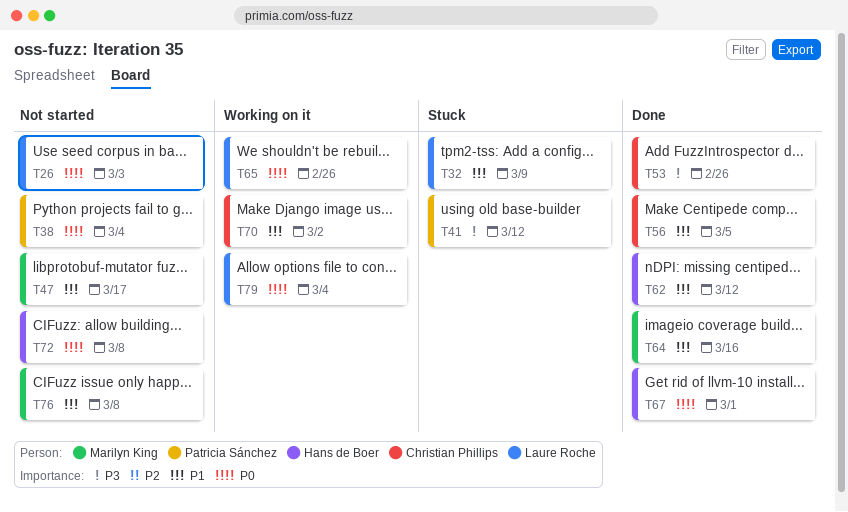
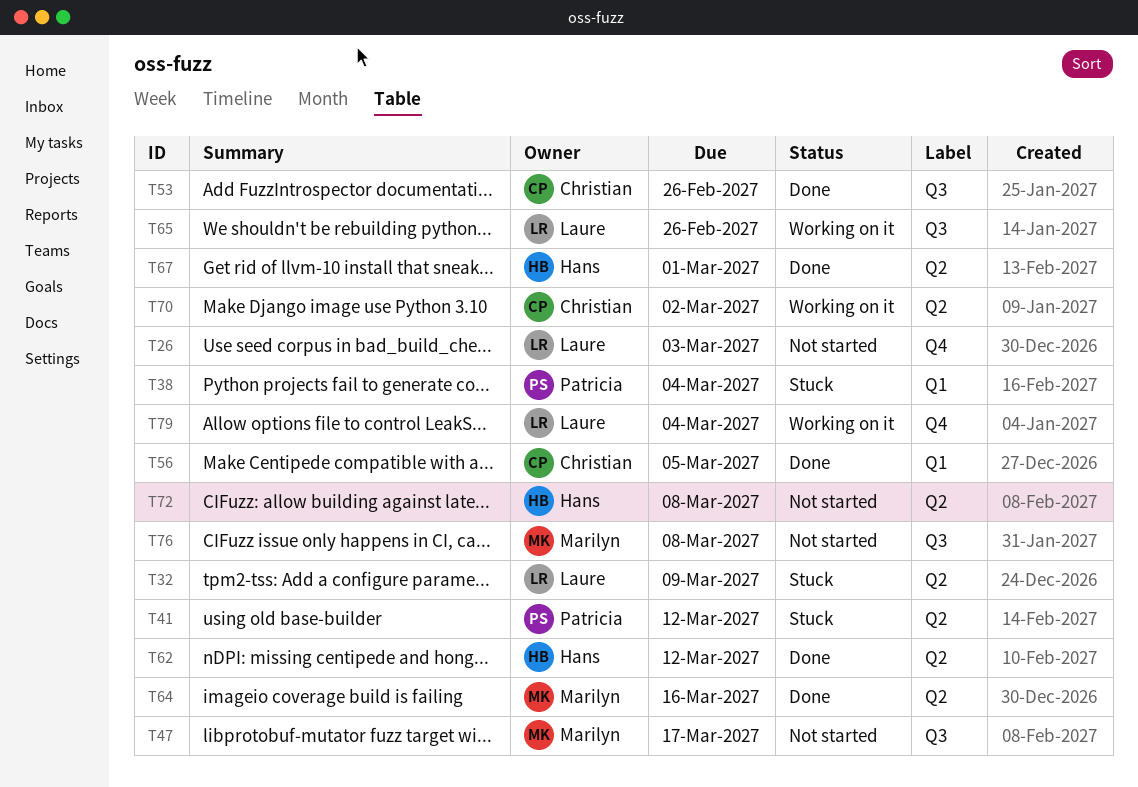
T38, status: Not started -> Stuck

